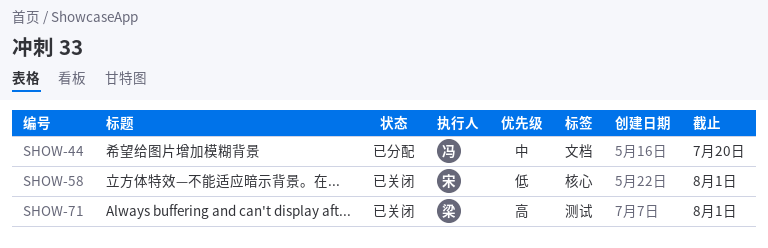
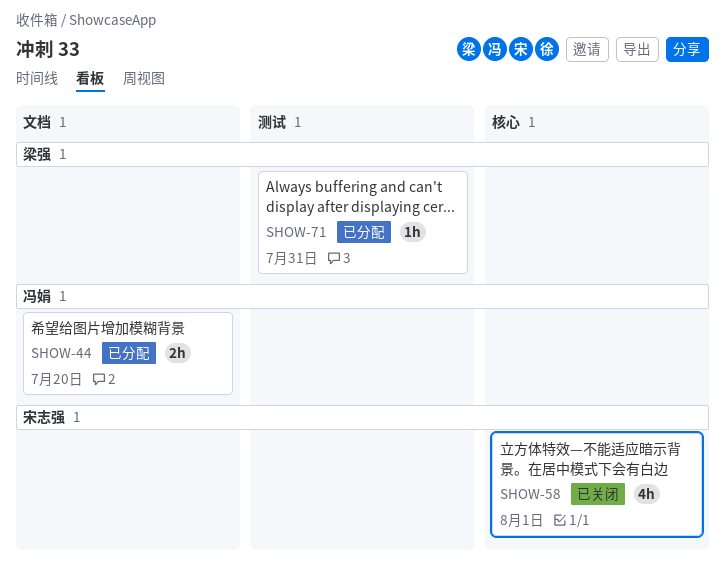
SHOW-71, status: 已关闭 -> 已分配
SHOW-71, due: Aug 1 -> Jul 31

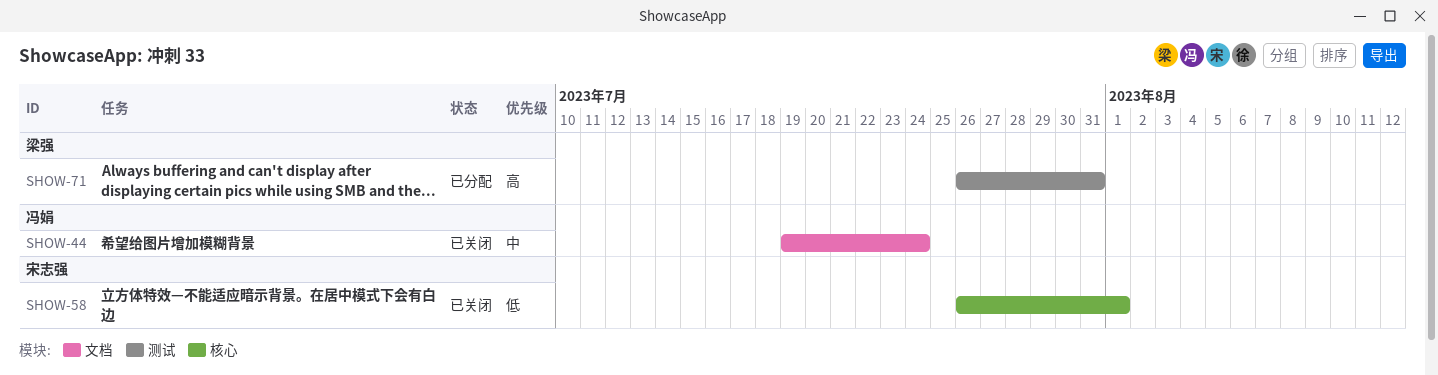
SHOW-44, status: 已分配 -> 已关闭
SHOW-44, due: Jul 20 -> Jul 24

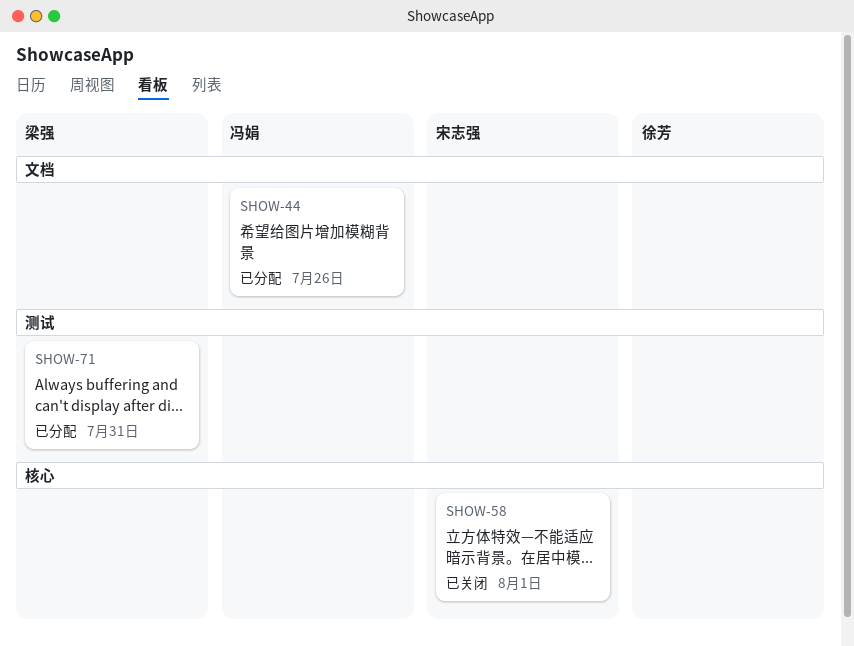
SHOW-44, status: 已关闭 -> 已分配
SHOW-44, due: Jul 24 -> Jul 26

